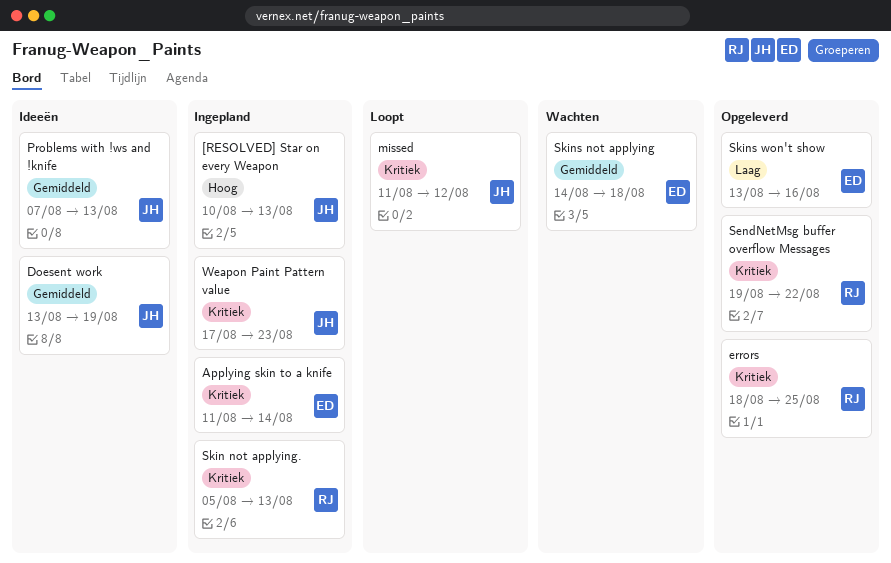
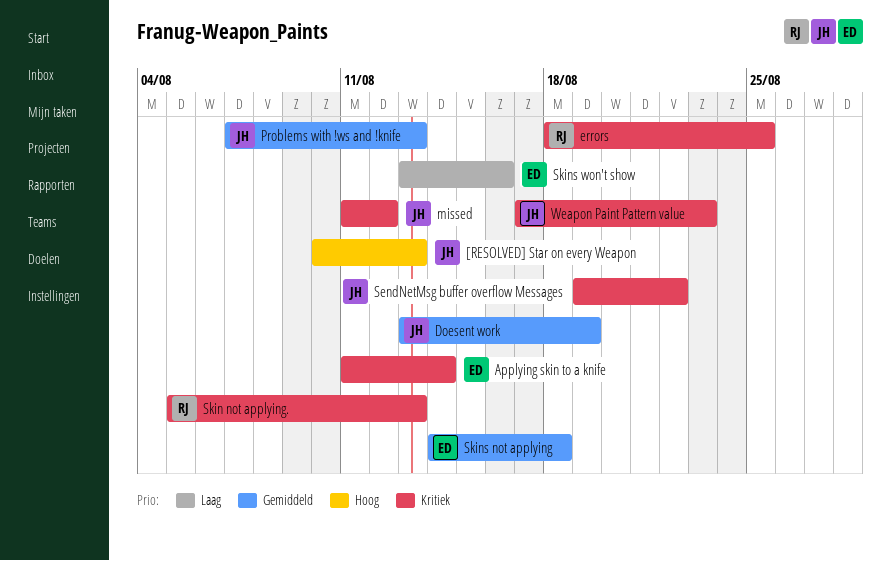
SendNetMsg buffer overflow Messages, owner: RJ -> JH

